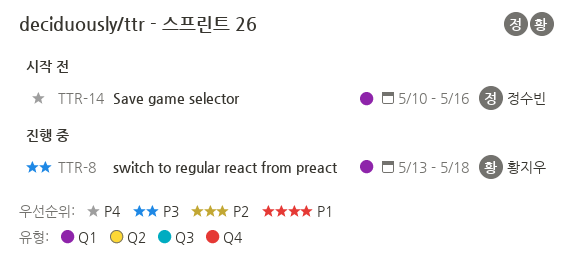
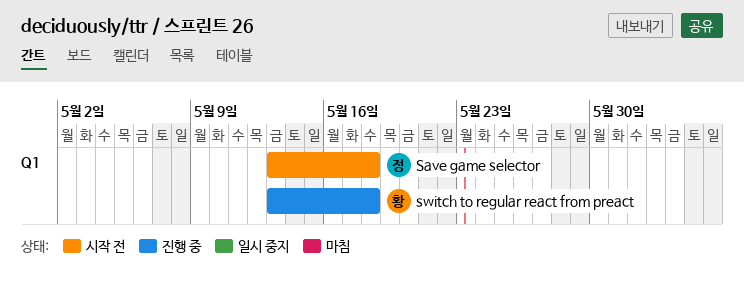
Save game selector, start: May 10 -> May 13
Save game selector, due: May 16 -> May 18

